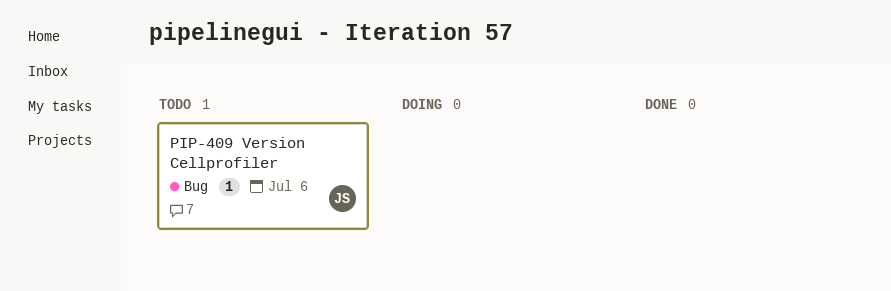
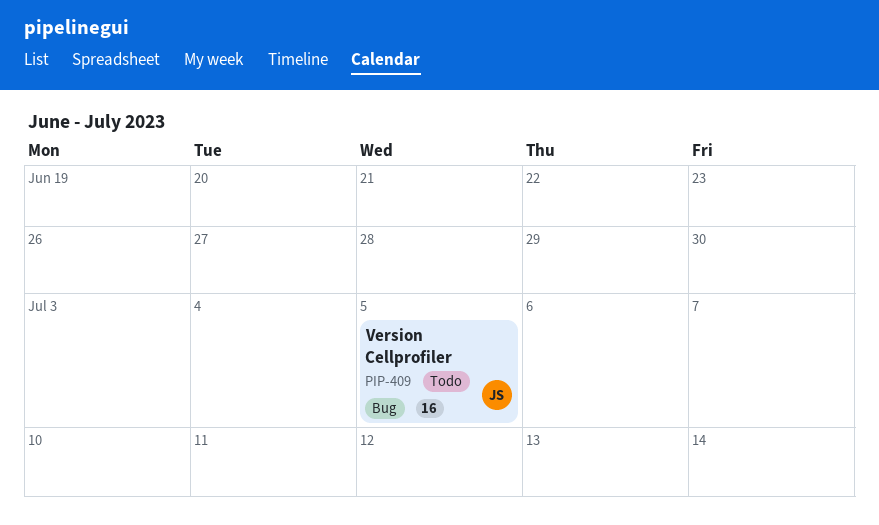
PIP-409, estimate: 1 -> 16
PIP-409, due: Jul 6 -> Jul 5

